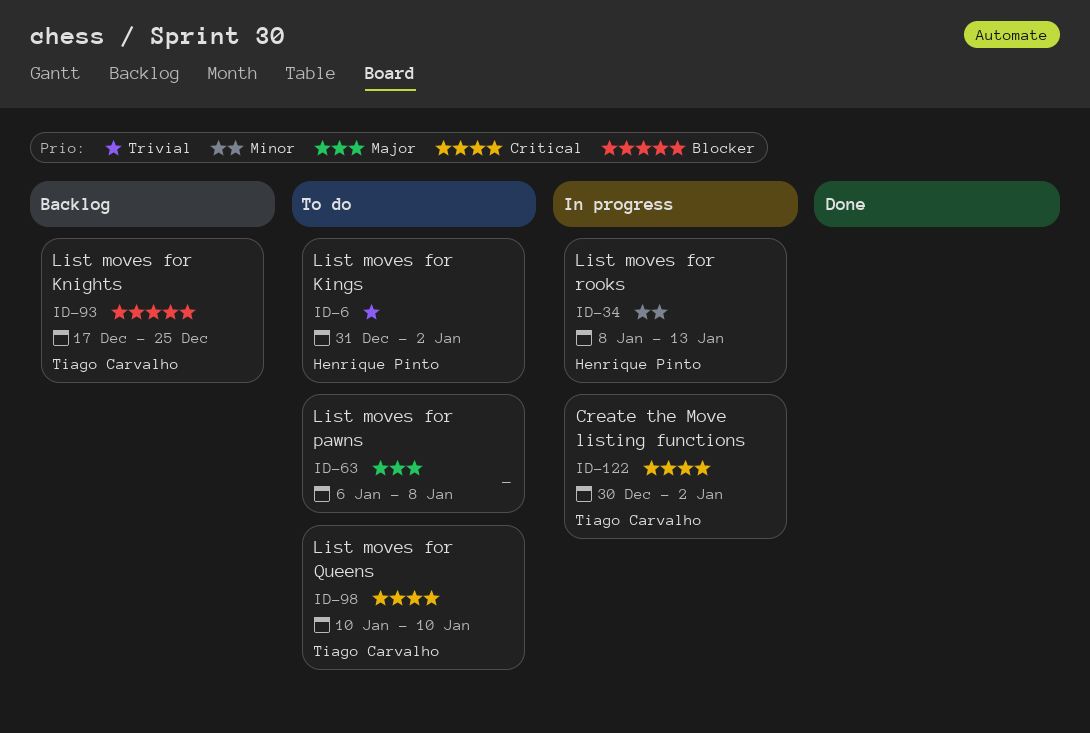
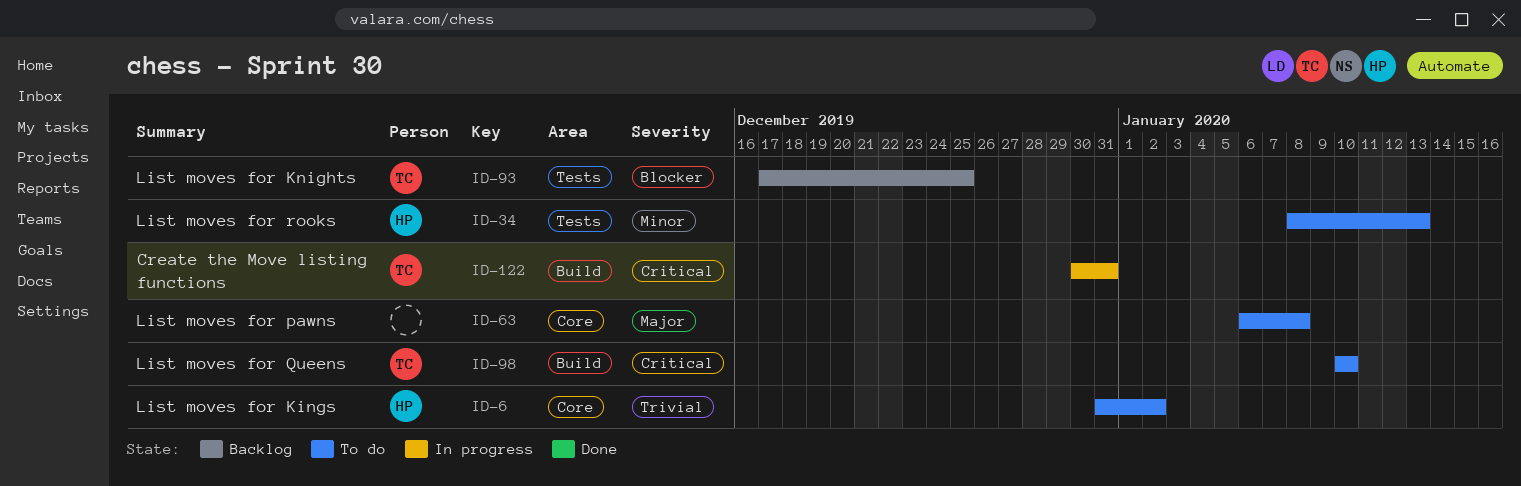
ID-34, status: In progress -> To do
ID-122, due: Jan 2 -> Dec 31

